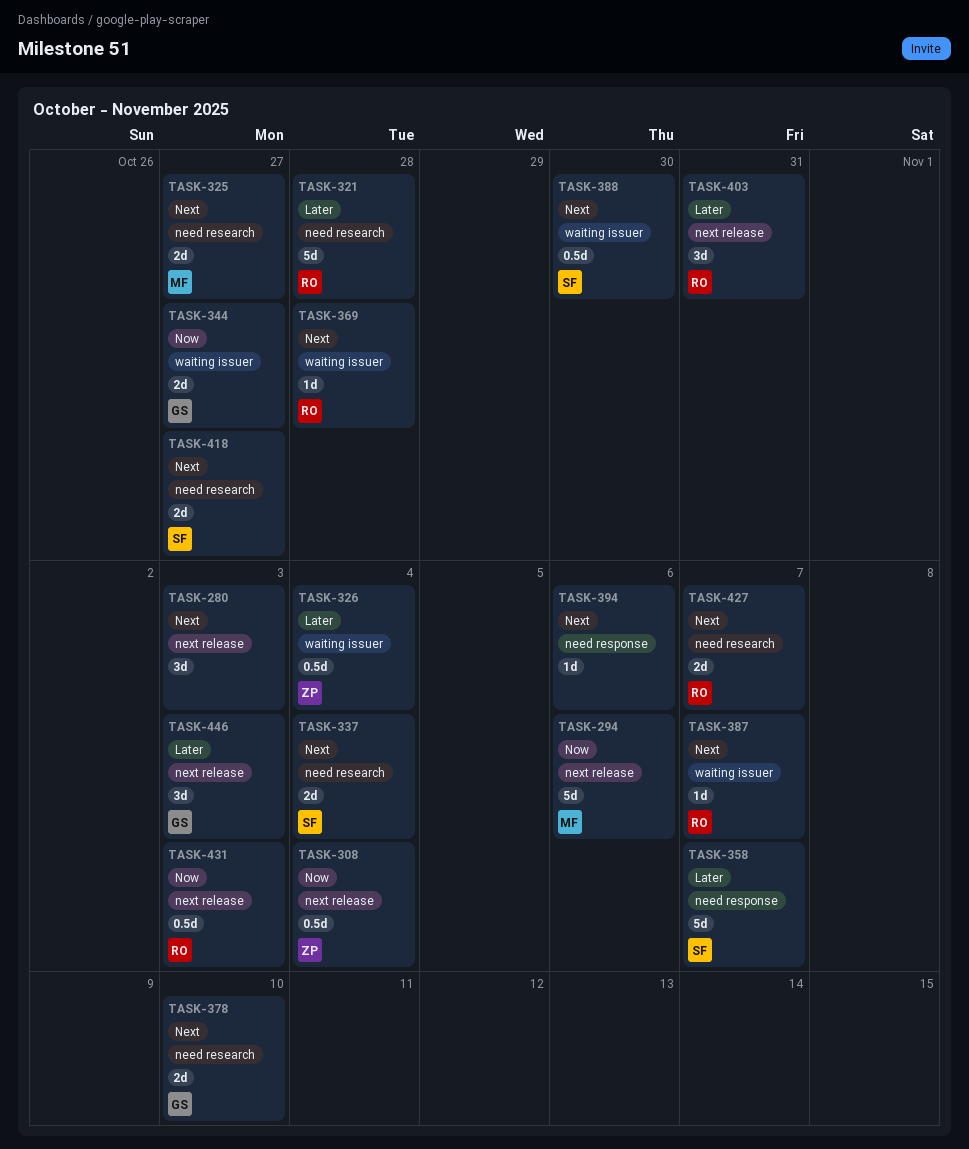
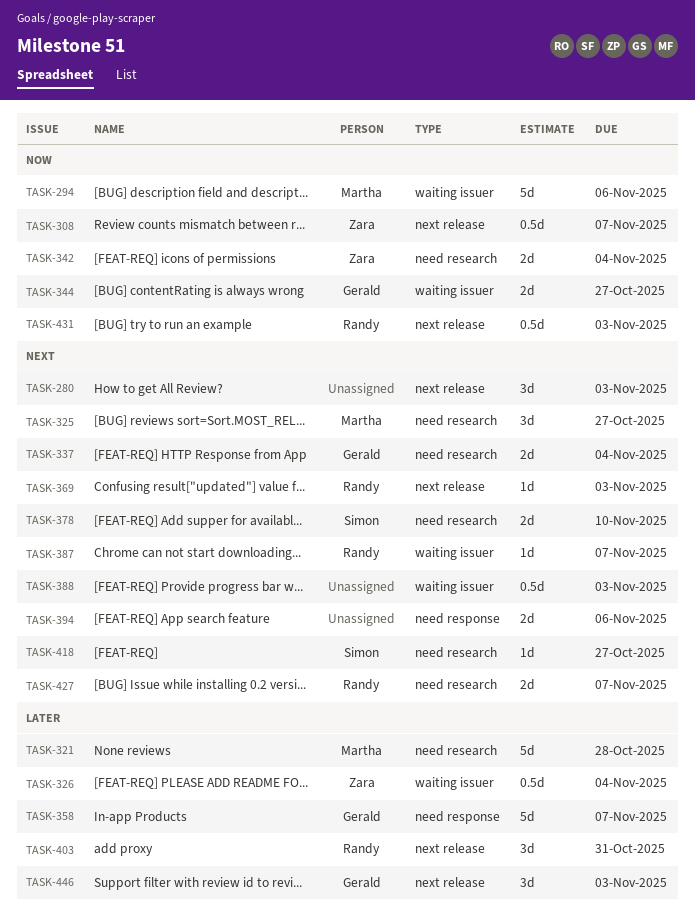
TASK-294, label: next release -> waiting issuer
TASK-308, due: Nov 4 -> Nov 7
TASK-321, owner: Randy -> Martha
TASK-325, estimate: 2d -> 3d
TASK-337, owner: Simon -> Gerald
TASK-342: none -> present
TASK-358, owner: Simon -> Gerald
TASK-369, label: waiting issuer -> next release
TASK-369, due: Oct 28 -> Nov 3
TASK-378, owner: Gerald -> Simon
TASK-388, owner: Simon -> none
TASK-388, due: Oct 30 -> Nov 3
TASK-394, estimate: 1d -> 2d
TASK-418, estimate: 2d -> 1d

